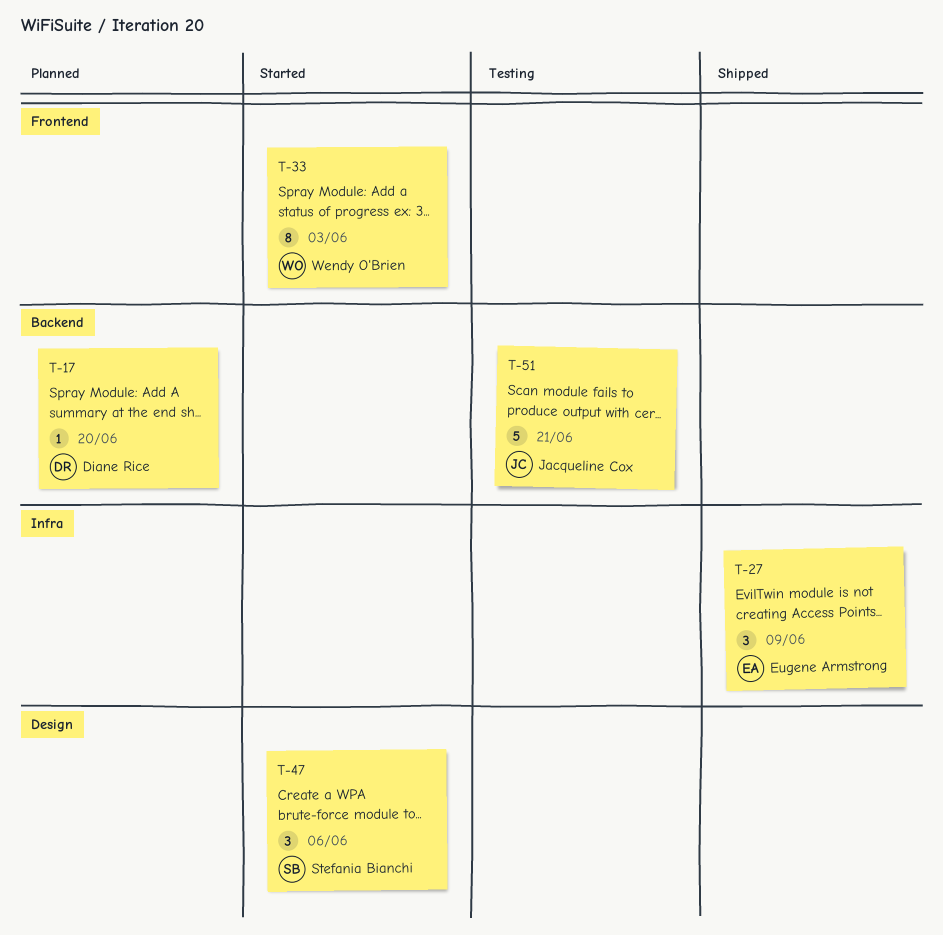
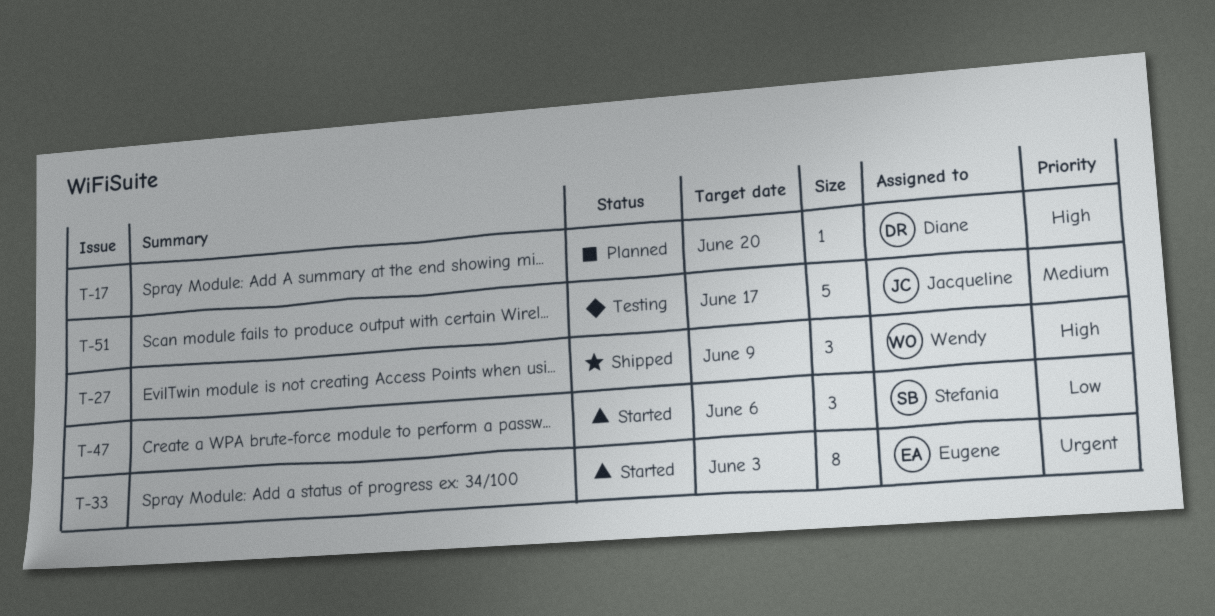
T-27, owner: Eugene Armstrong -> Wendy O'Brien
T-33, owner: Wendy O'Brien -> Eugene Armstrong
T-51, due: Jun 21 -> Jun 17

